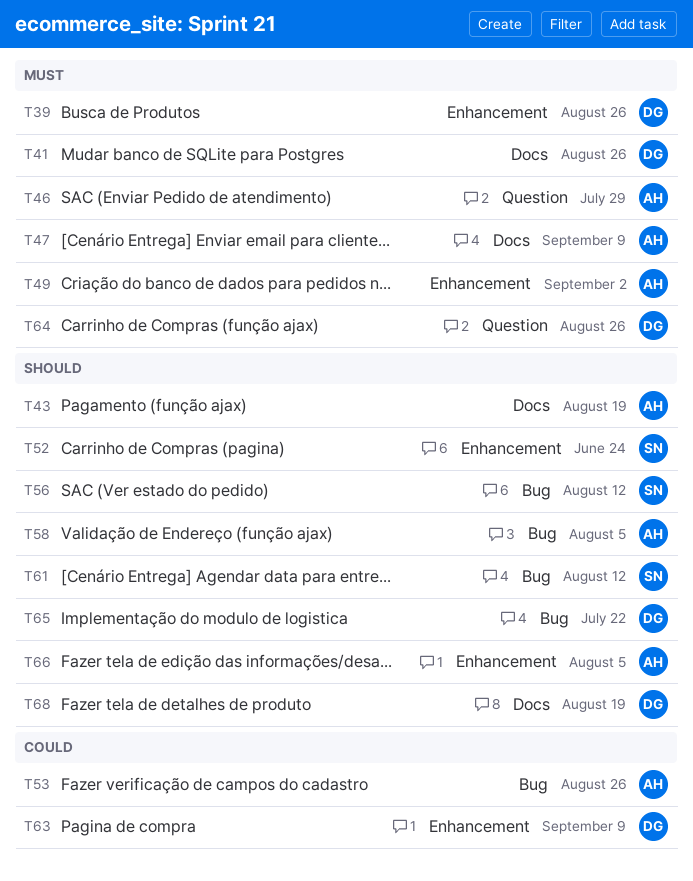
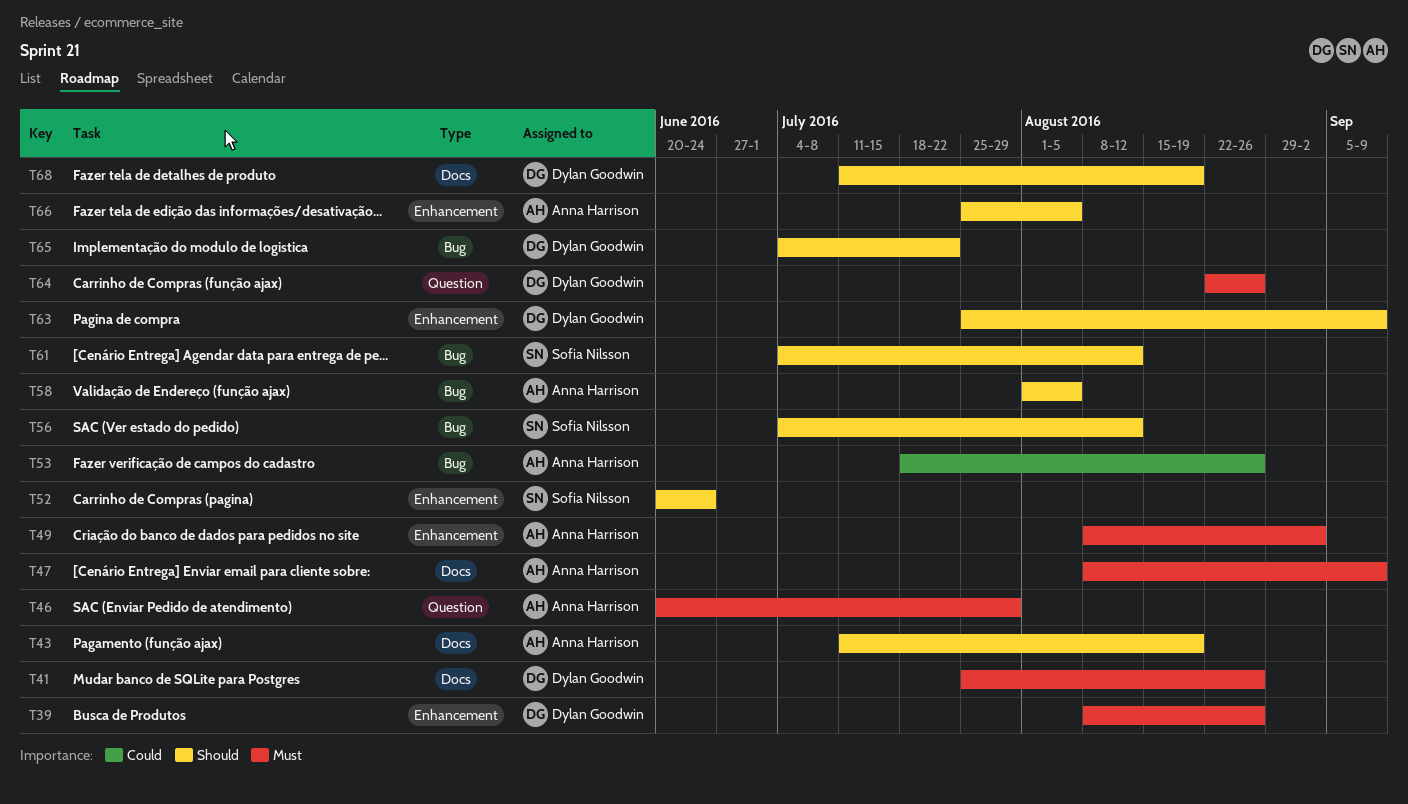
T63, priority: Could -> Should

